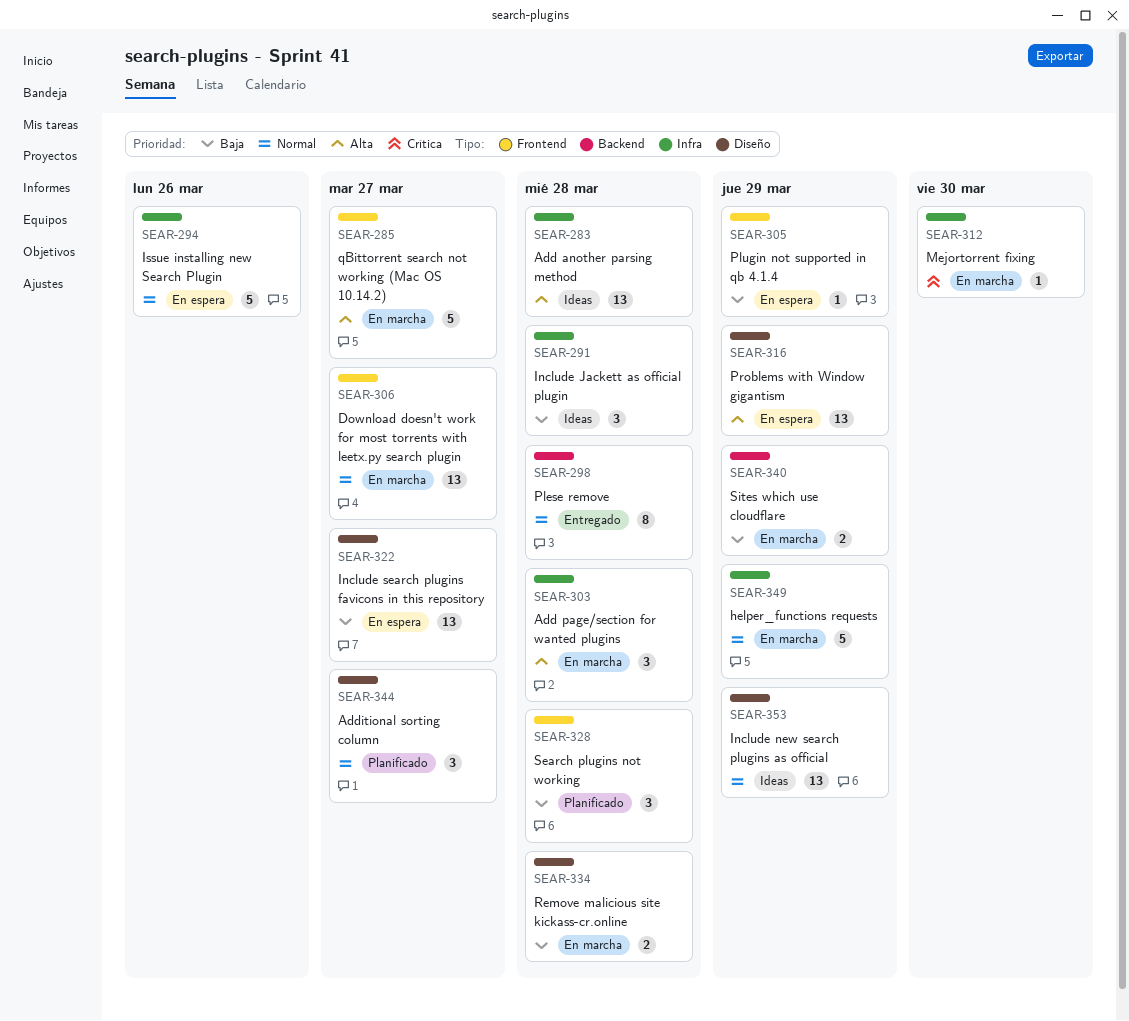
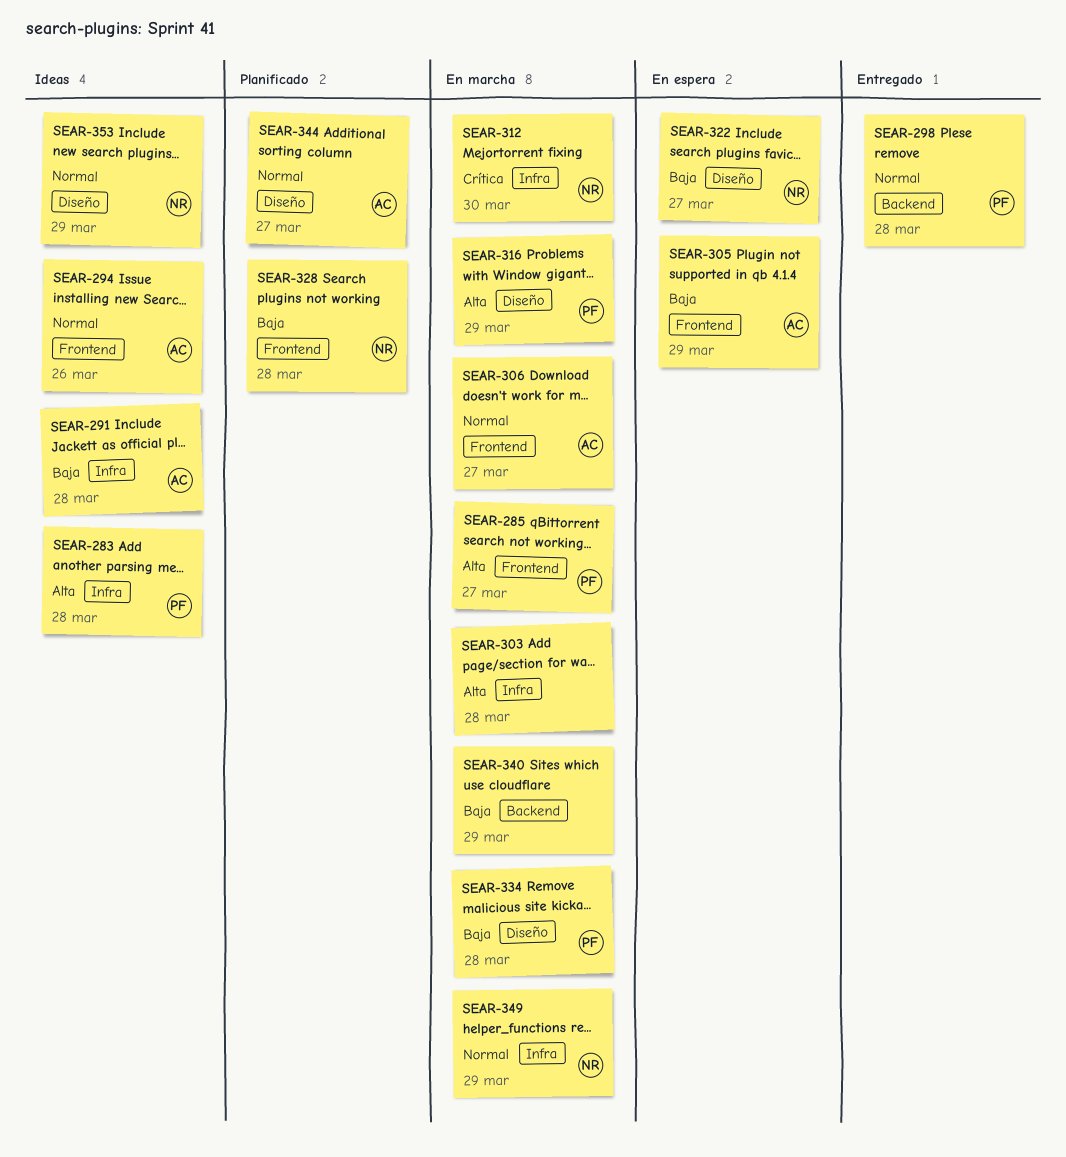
SEAR-294, status: En espera -> Ideas
SEAR-294, label: Infra -> Frontend
SEAR-316, status: En espera -> En marcha

